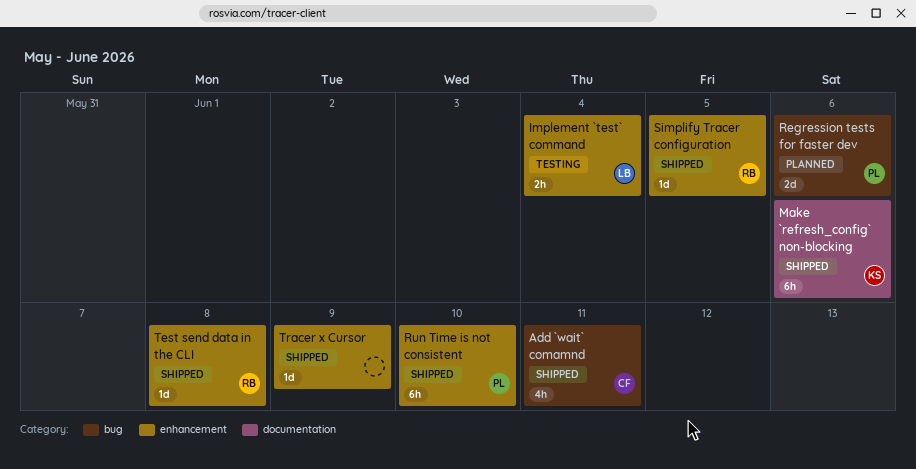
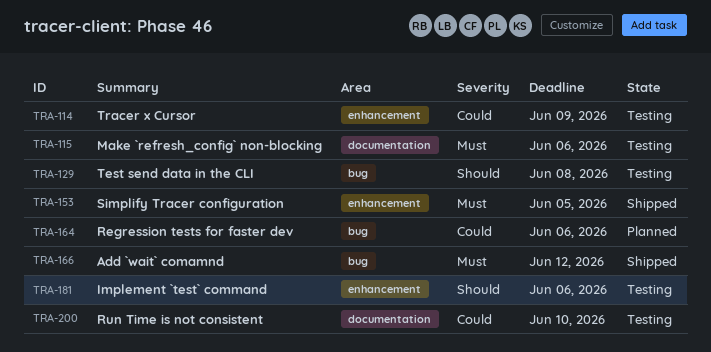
Add `wait` comamnd, due: Jun 11 -> Jun 12
Implement `test` command, due: Jun 4 -> Jun 6
Make `refresh_config` non-blocking, status: Shipped -> Testing
Run Time is not consistent, status: Shipped -> Testing
Run Time is not consistent, label: enhancement -> documentation
Test send data in the CLI, status: Shipped -> Testing
Test send data in the CLI, label: enhancement -> bug
Tracer x Cursor, status: Shipped -> Testing

